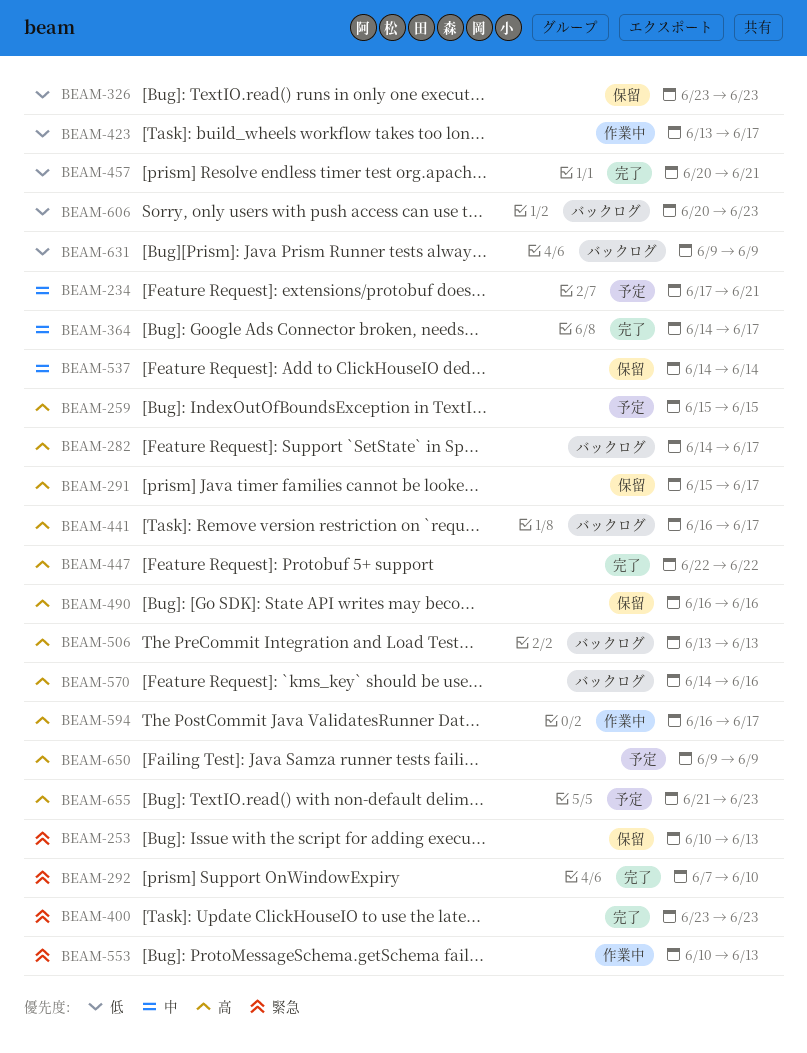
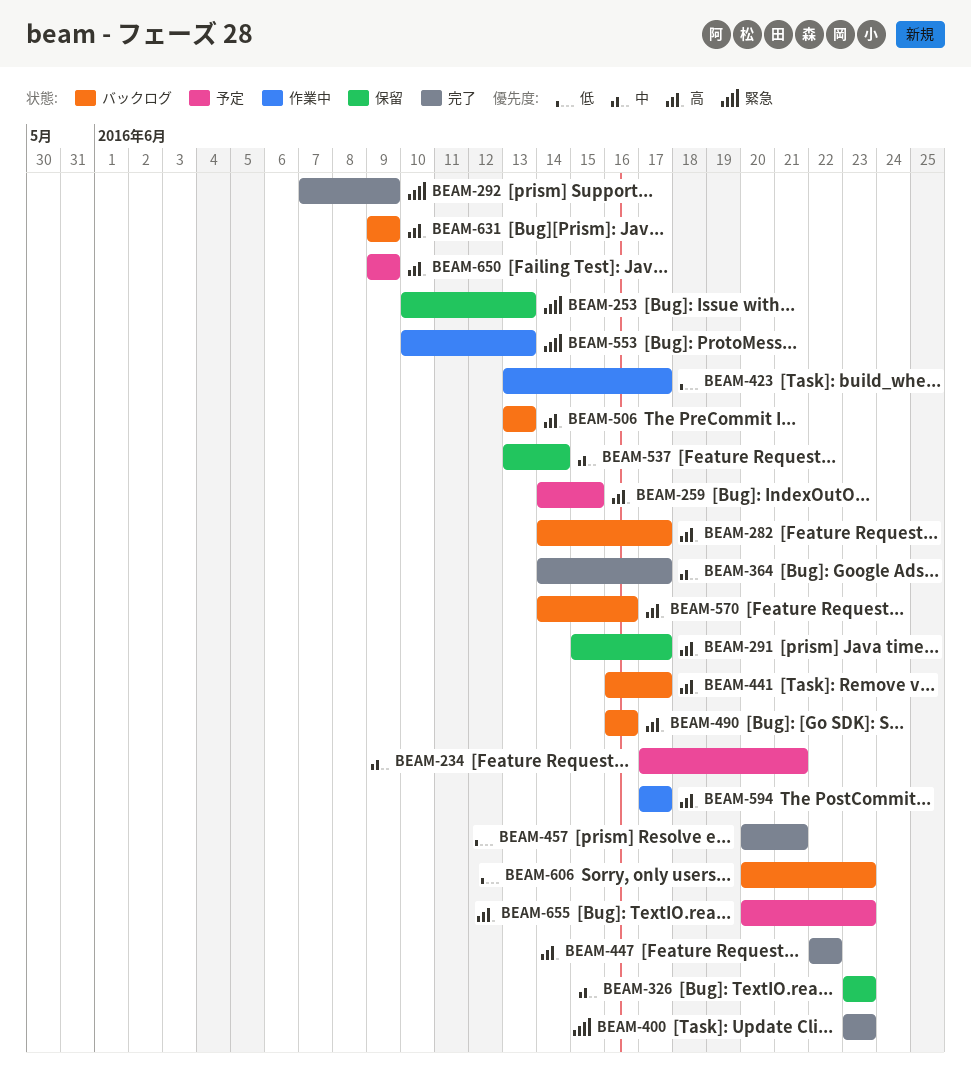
BEAM-259, start: Jun 15 -> Jun 14
BEAM-292, due: Jun 10 -> Jun 9
BEAM-326, priority: 低 -> 中
BEAM-490, status: 保留 -> バックログ
BEAM-537, start: Jun 14 -> Jun 13
BEAM-594, start: Jun 16 -> Jun 17
BEAM-631, priority: 低 -> 高
BEAM-655, start: Jun 21 -> Jun 20

